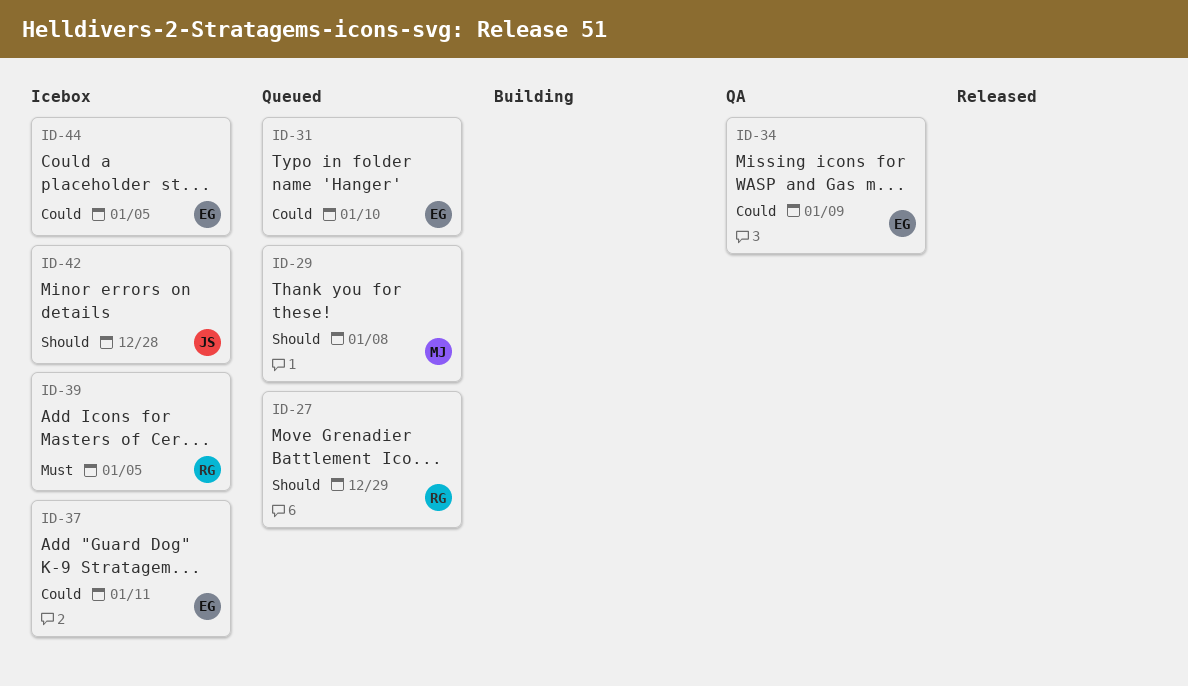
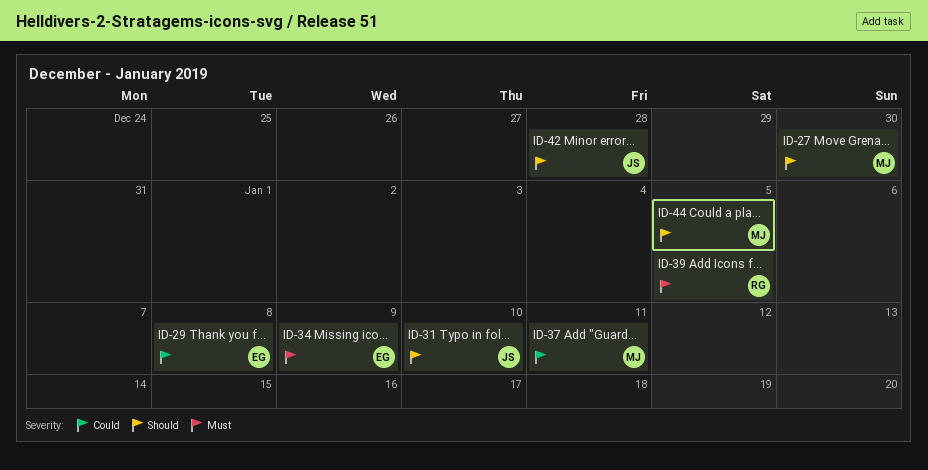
ID-27, owner: RG -> MJ
ID-27, due: Dec 29 -> Dec 30
ID-29, owner: MJ -> EG
ID-29, priority: Should -> Could
ID-31, owner: EG -> JS
ID-31, priority: Could -> Should
ID-34, priority: Could -> Must
ID-37, owner: EG -> MJ
ID-44, owner: EG -> MJ
ID-44, priority: Could -> Should

